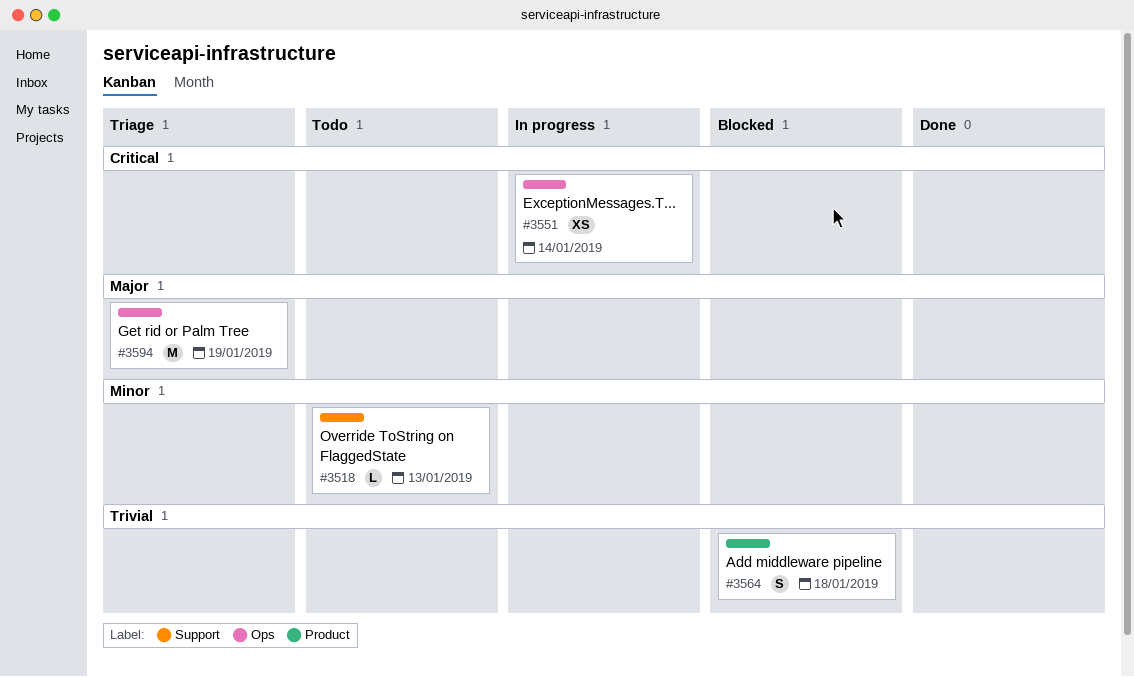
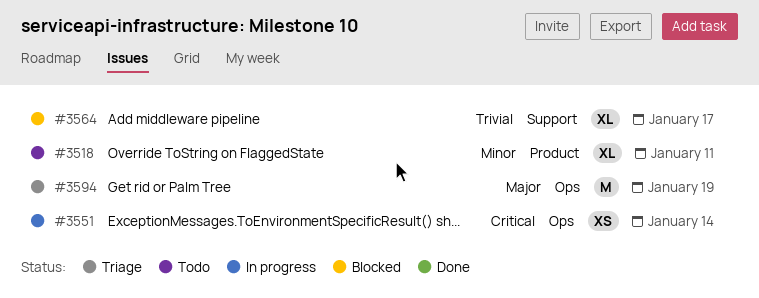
#3518, label: Support -> Product
#3518, estimate: L -> XL
#3518, due: Jan 13 -> Jan 11
#3564, label: Product -> Support
#3564, estimate: S -> XL
#3564, due: Jan 18 -> Jan 17

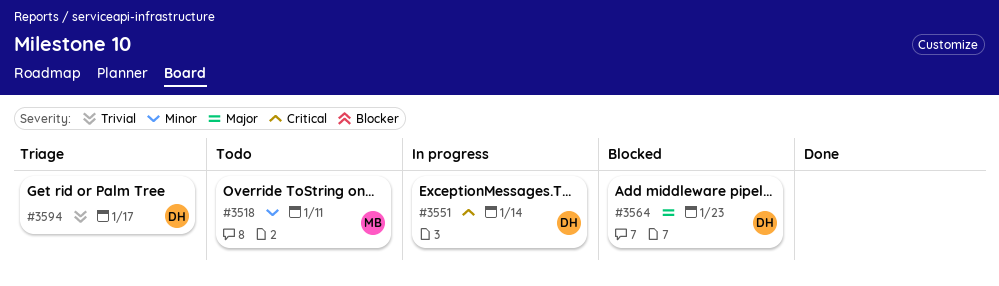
#3564, priority: Trivial -> Major
#3564, due: Jan 17 -> Jan 23
#3594, priority: Major -> Trivial
#3594, due: Jan 19 -> Jan 17

